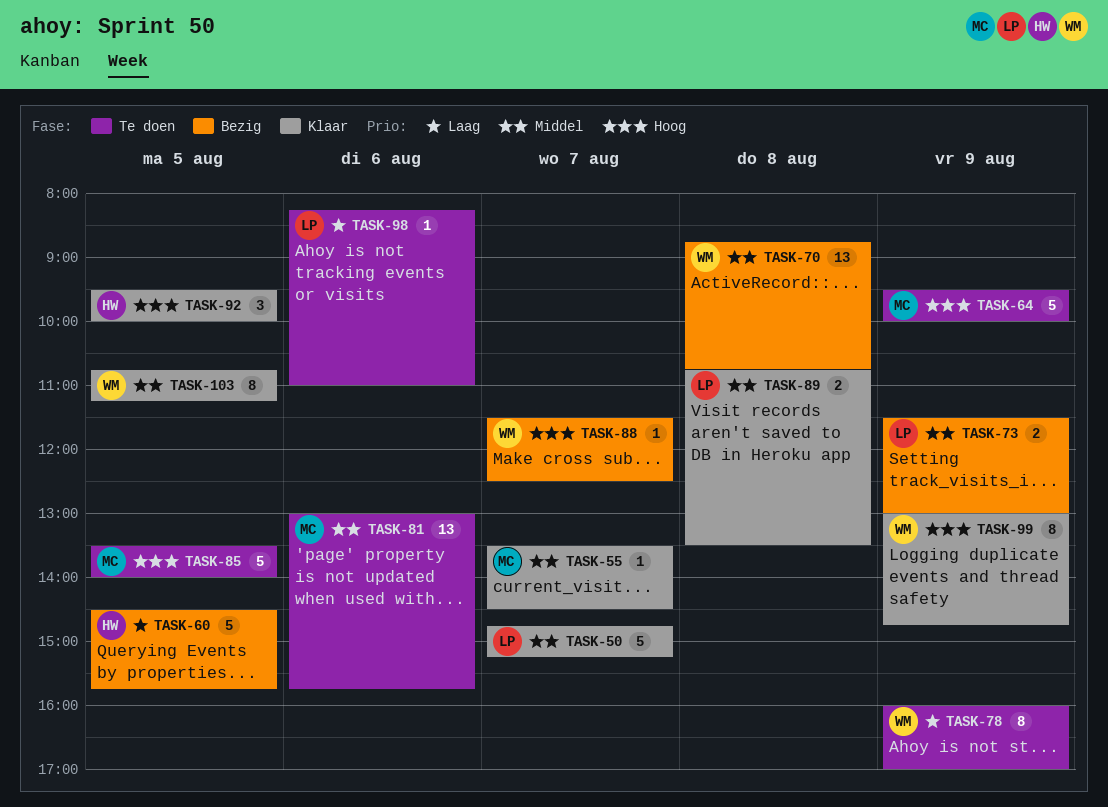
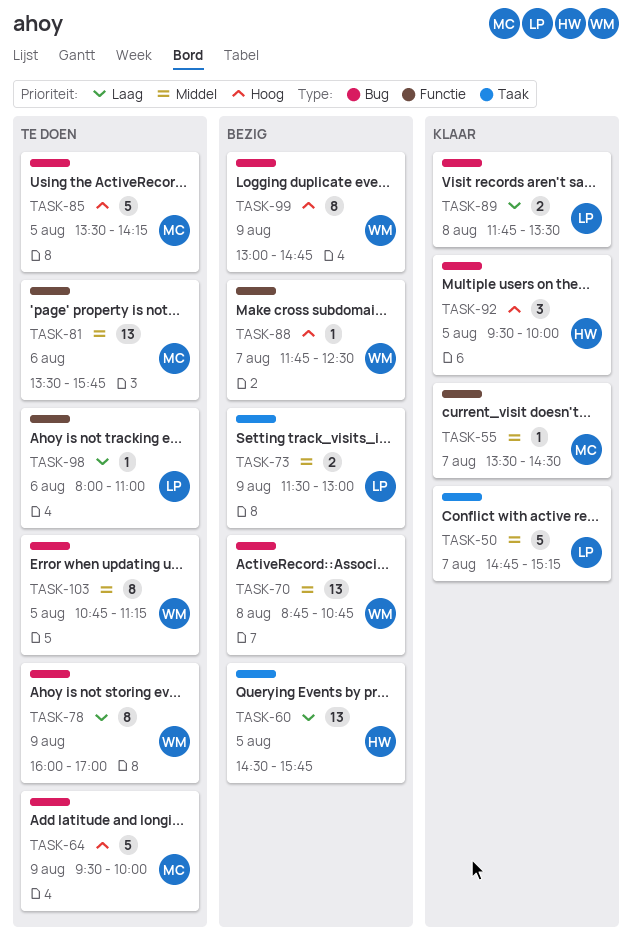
TASK-60, estimate: 5 -> 13
TASK-81, begins: 13:00 -> 13:30
TASK-85, ends: 14:00 -> 14:15
TASK-88, begins: 11:30 -> 11:45
TASK-89, priority: Middel -> Laag
TASK-89, begins: 10:45 -> 11:45
TASK-98, begins: 08:15 -> 08:00
TASK-99, status: Klaar -> Bezig
TASK-103, status: Klaar -> Te doen

